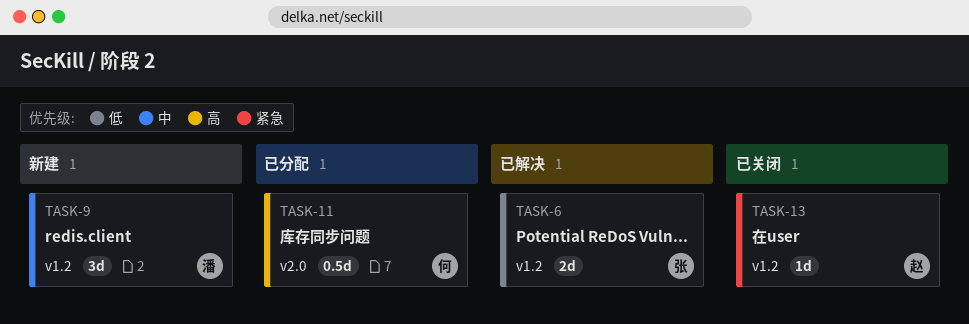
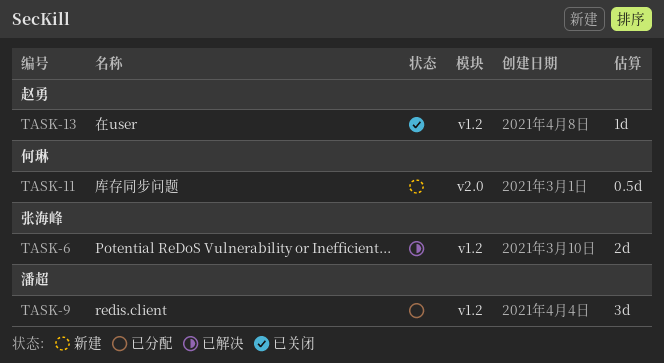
TASK-9, status: 新建 -> 已分配
TASK-11, status: 已分配 -> 新建

